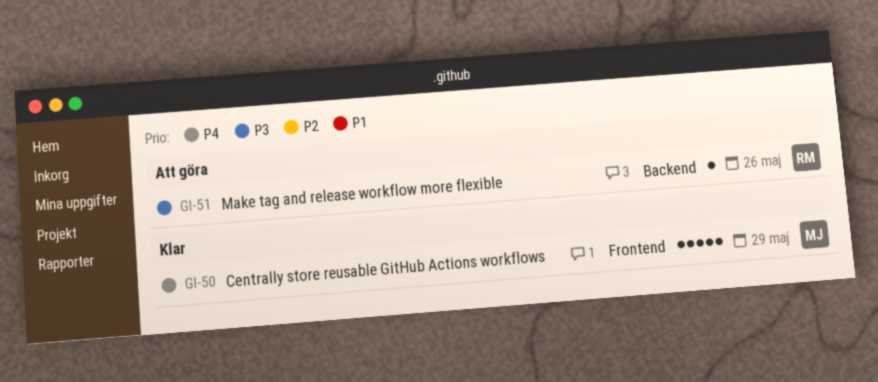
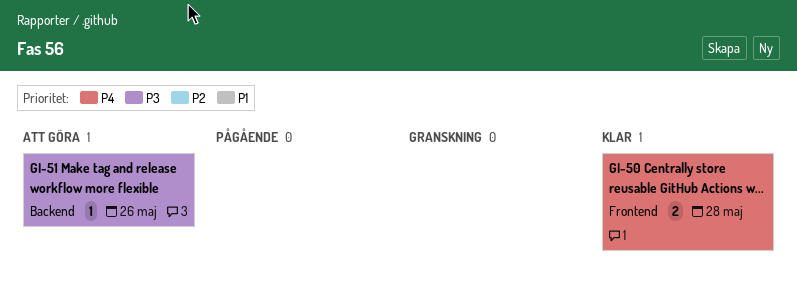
GI-50, estimate: 5 -> 2
GI-50, due: May 29 -> May 28

